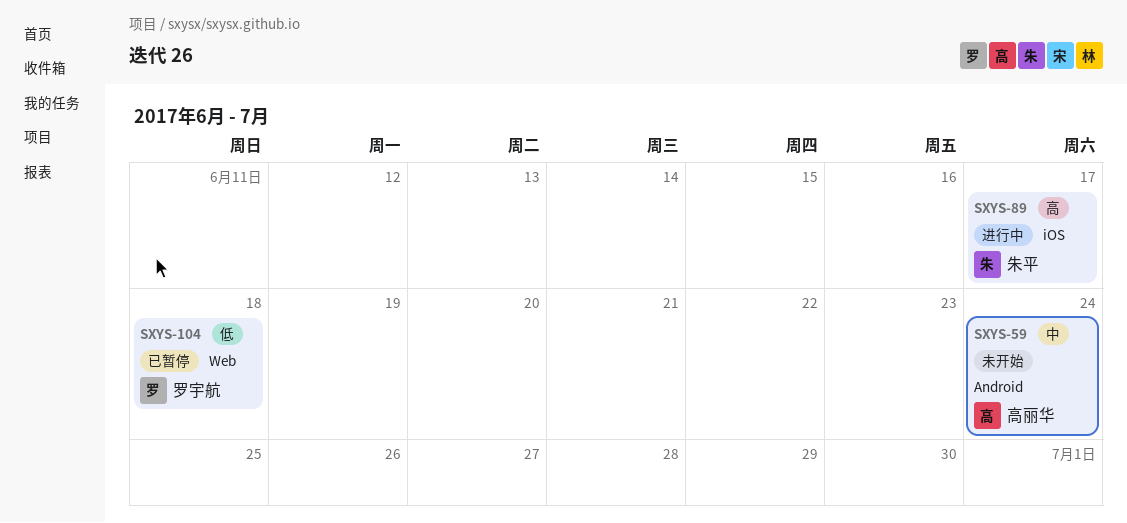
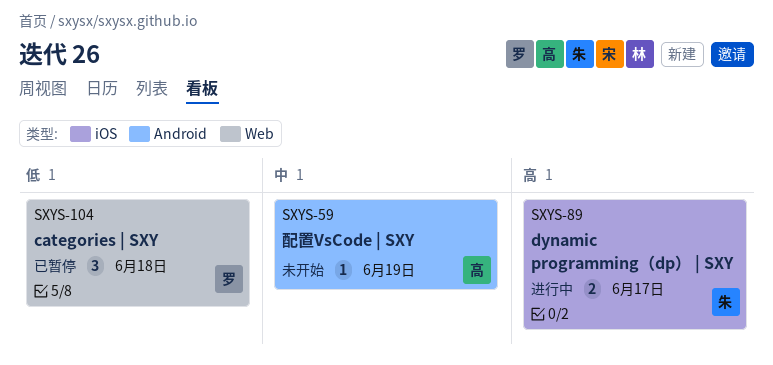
SXYS-59, due: Jun 24 -> Jun 19

